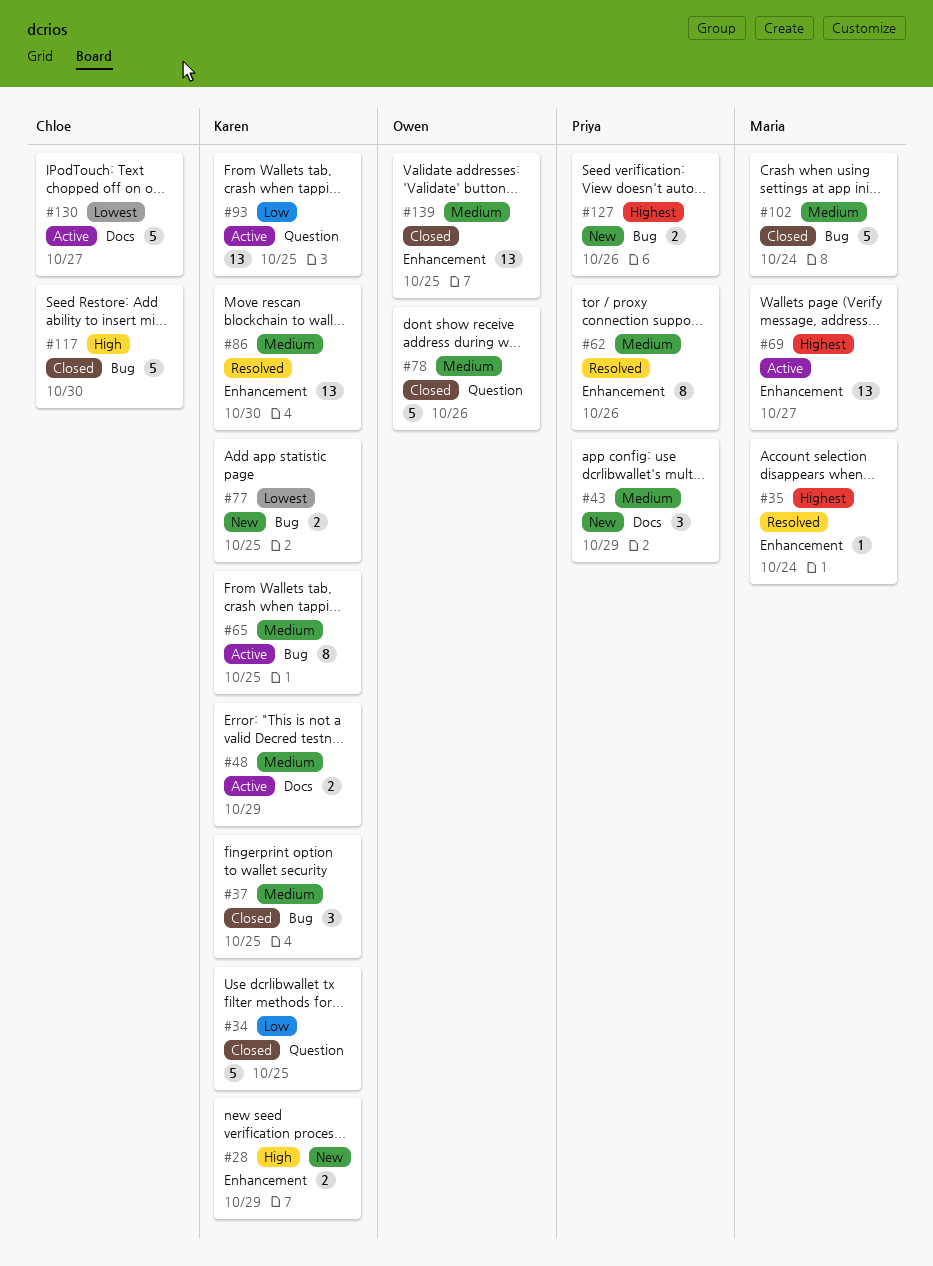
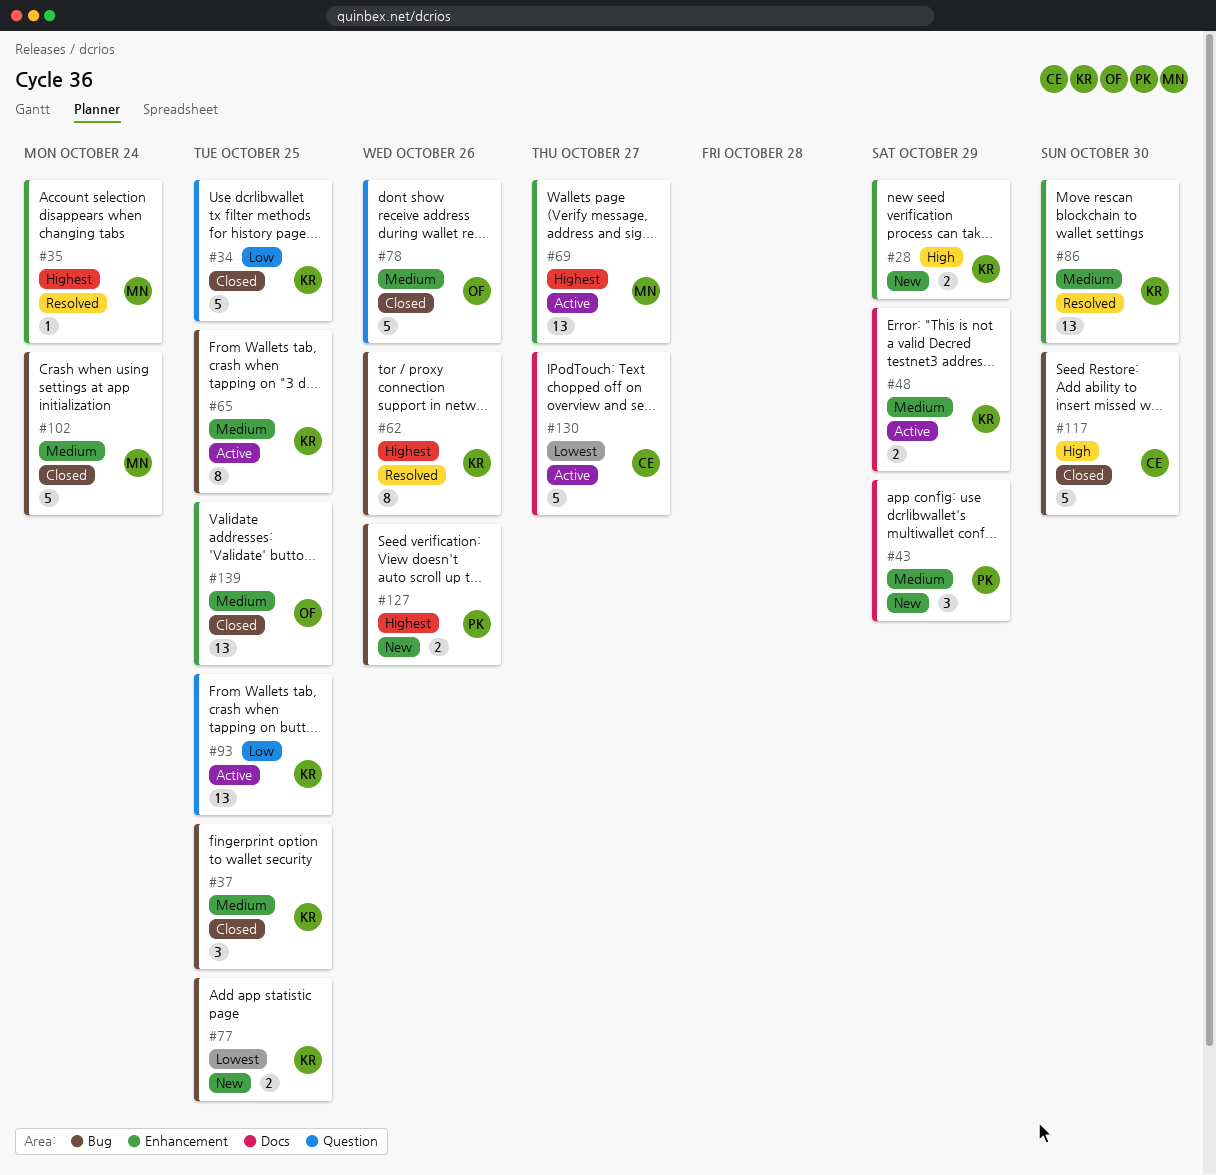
#62, owner: Priya -> Karen
#62, priority: Medium -> Highest
#62, label: Enhancement -> Bug

